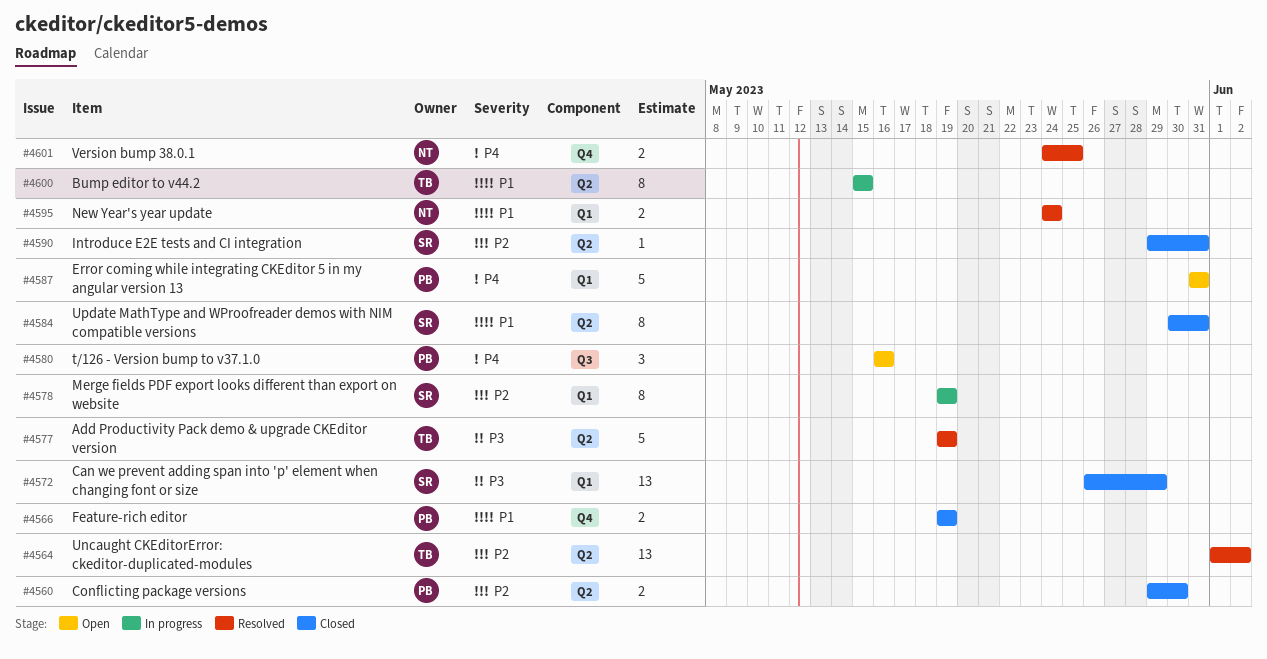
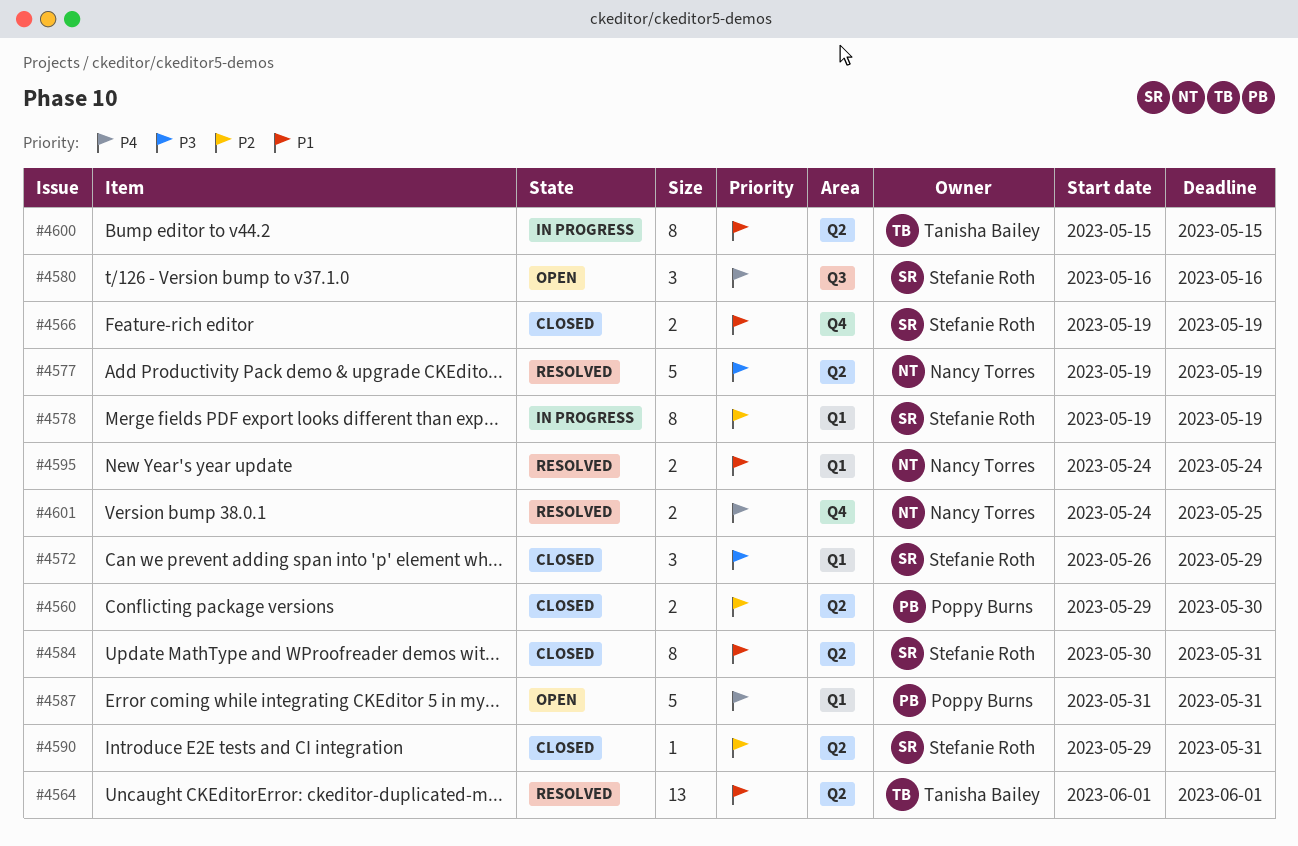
#4564, priority: P2 -> P1
#4564, due: Jun 2 -> Jun 1
#4566, owner: Poppy Burns -> Stefanie Roth
#4572, estimate: 13 -> 3
#4577, owner: Tanisha Bailey -> Nancy Torres
#4580, owner: Poppy Burns -> Stefanie Roth

